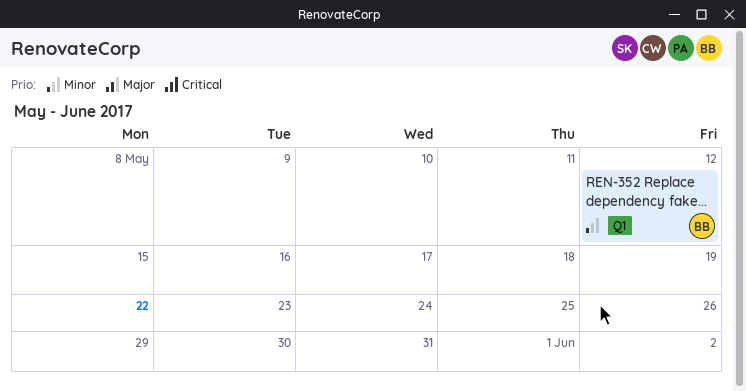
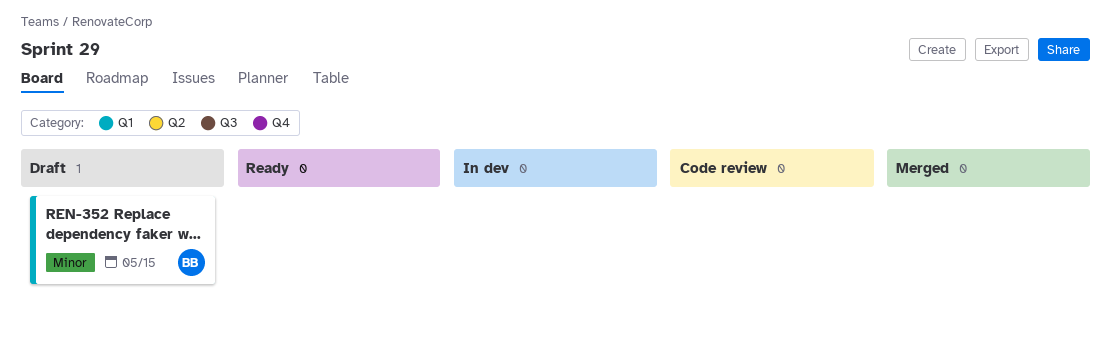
REN-352, due: May 12 -> May 15

